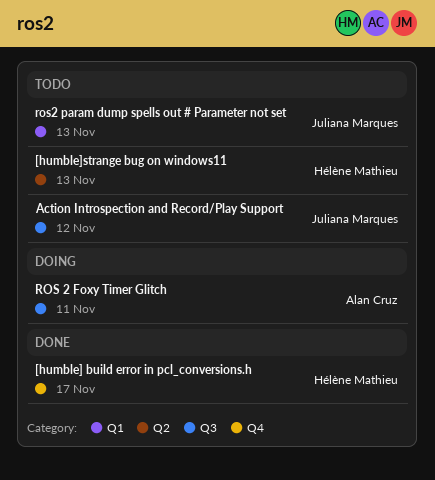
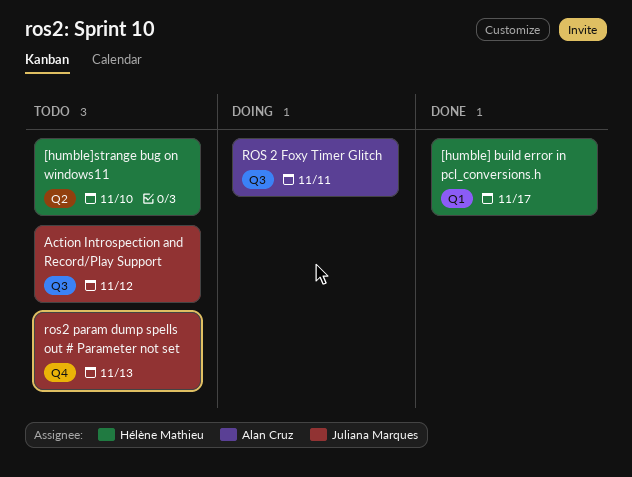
[humble] build error in pcl_conversions.h, label: Q4 -> Q1
[humble]strange bug on windows11, due: Nov 13 -> Nov 10
ros2 param dump spells out # Parameter not set, label: Q1 -> Q4

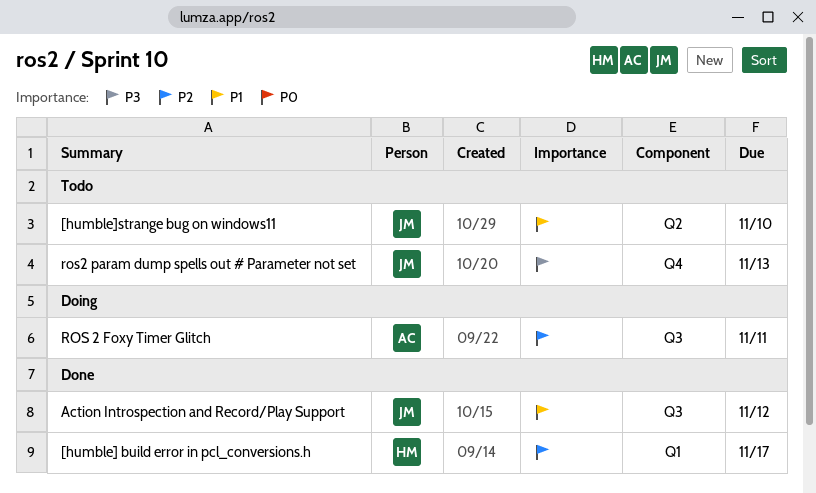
[humble]strange bug on windows11, owner: Hélène Mathieu -> Juliana Marques
Action Introspection and Record/Play Support, status: Todo -> Done

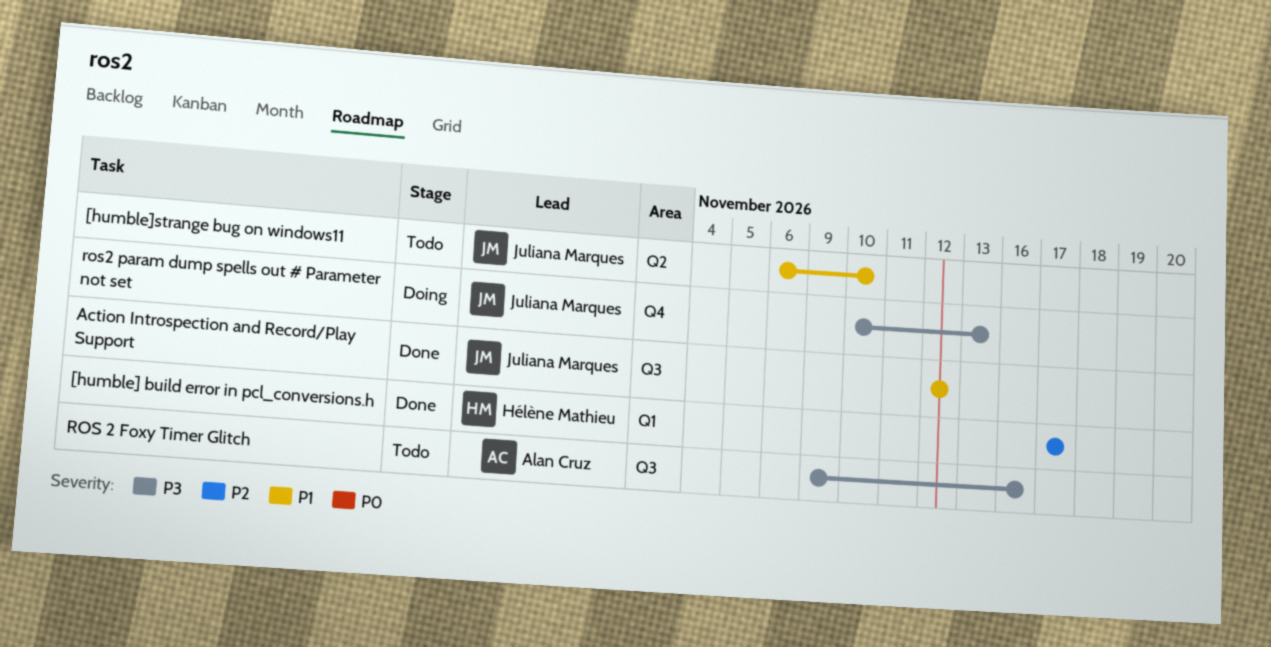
ROS 2 Foxy Timer Glitch, status: Doing -> Todo
ROS 2 Foxy Timer Glitch, priority: P2 -> P3
ROS 2 Foxy Timer Glitch, due: Nov 11 -> Nov 16
ros2 param dump spells out # Parameter not set, status: Todo -> Doing

